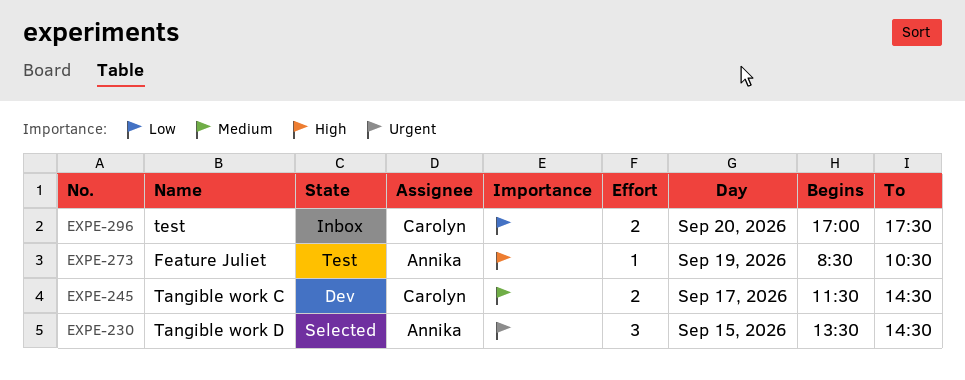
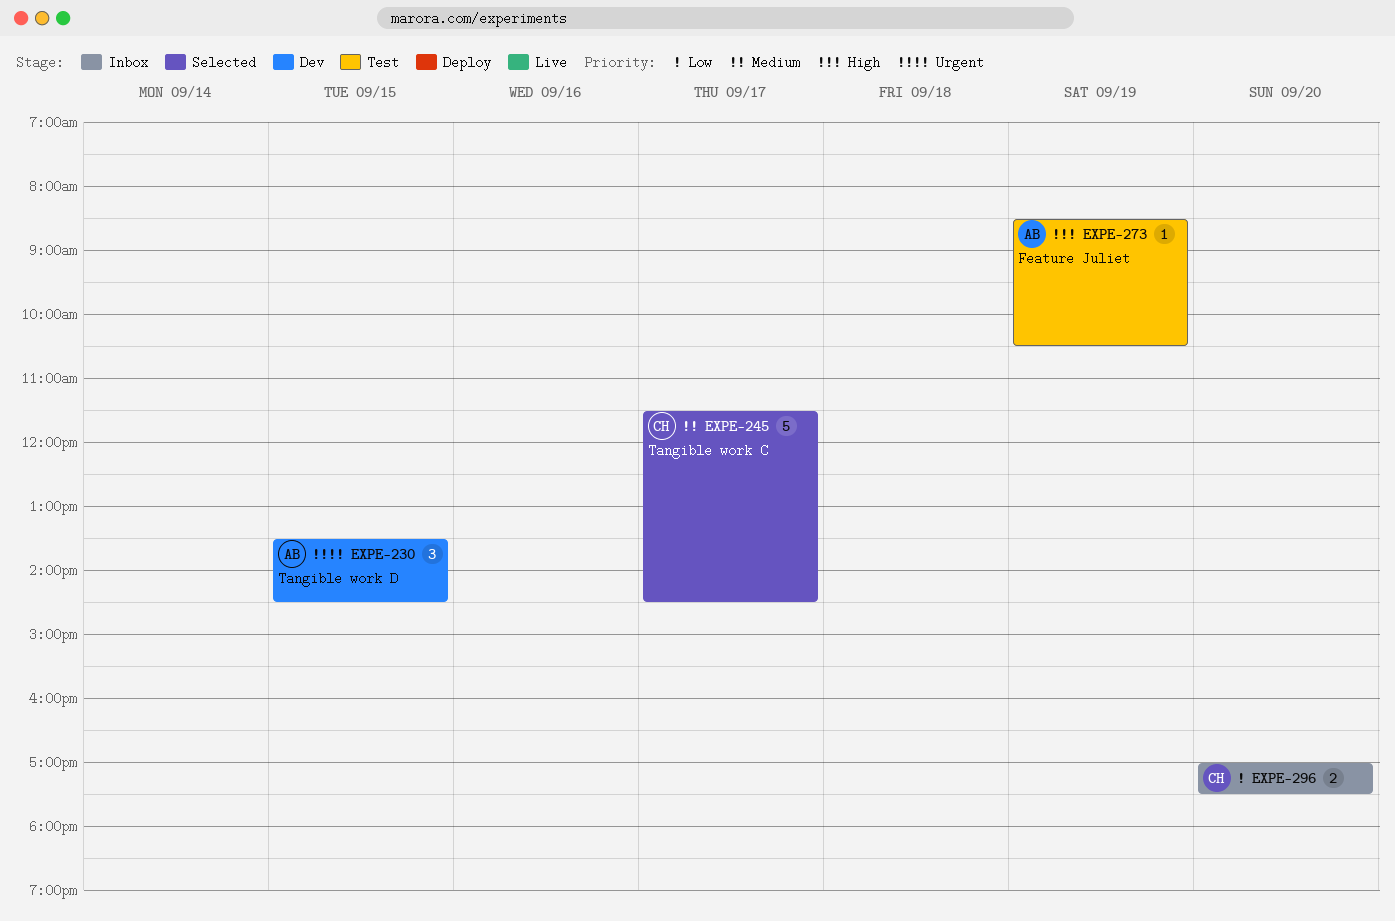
EXPE-230, status: Selected -> Dev
EXPE-245, status: Dev -> Selected
EXPE-245, estimate: 2 -> 5

